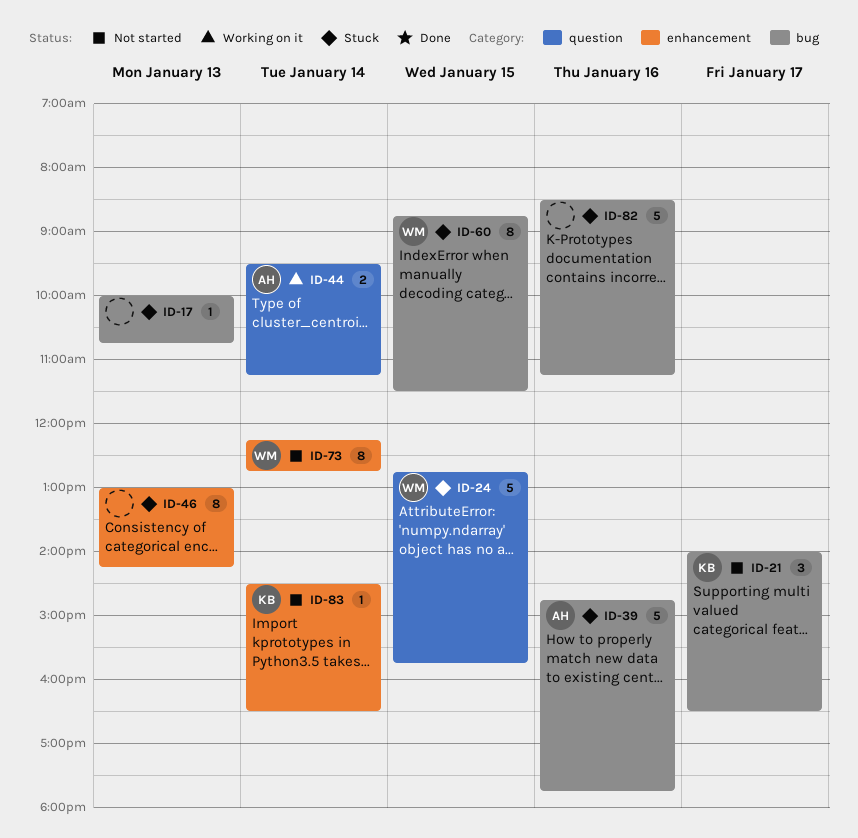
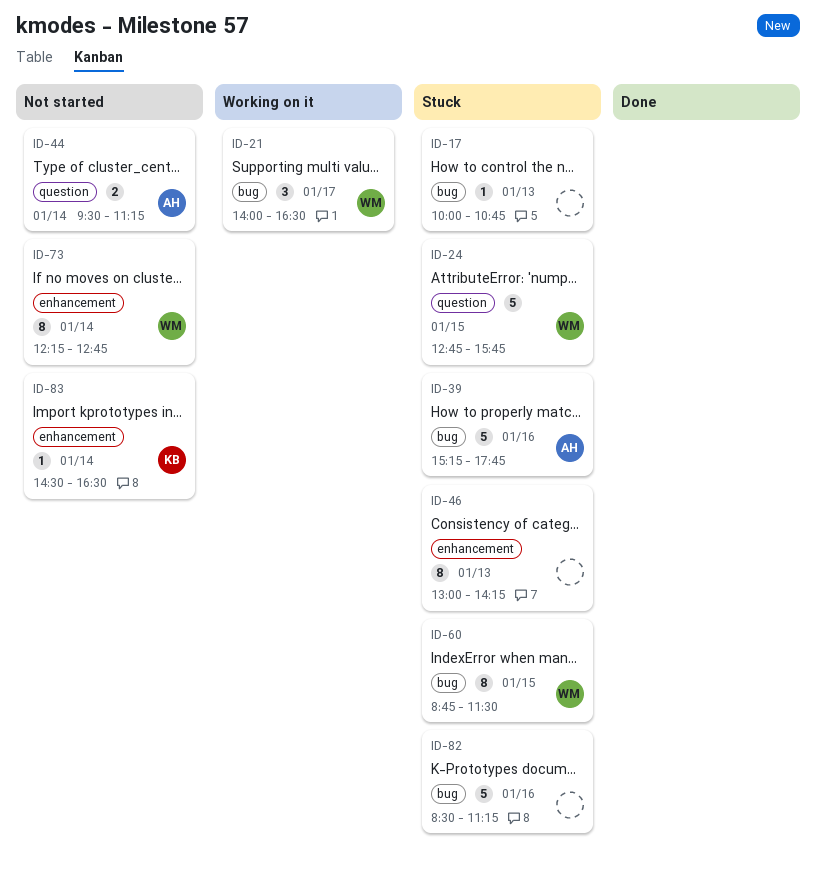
ID-21, status: Not started -> Working on it
ID-21, owner: KB -> WM
ID-39, begins: 14:45 -> 15:15
ID-44, status: Working on it -> Not started

